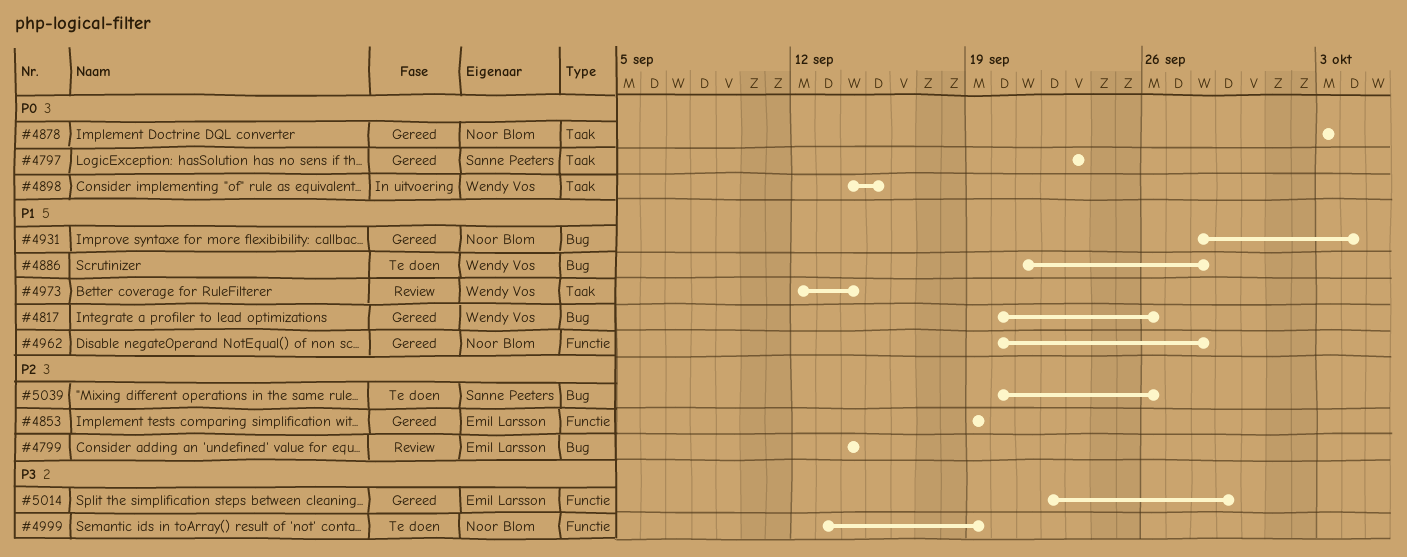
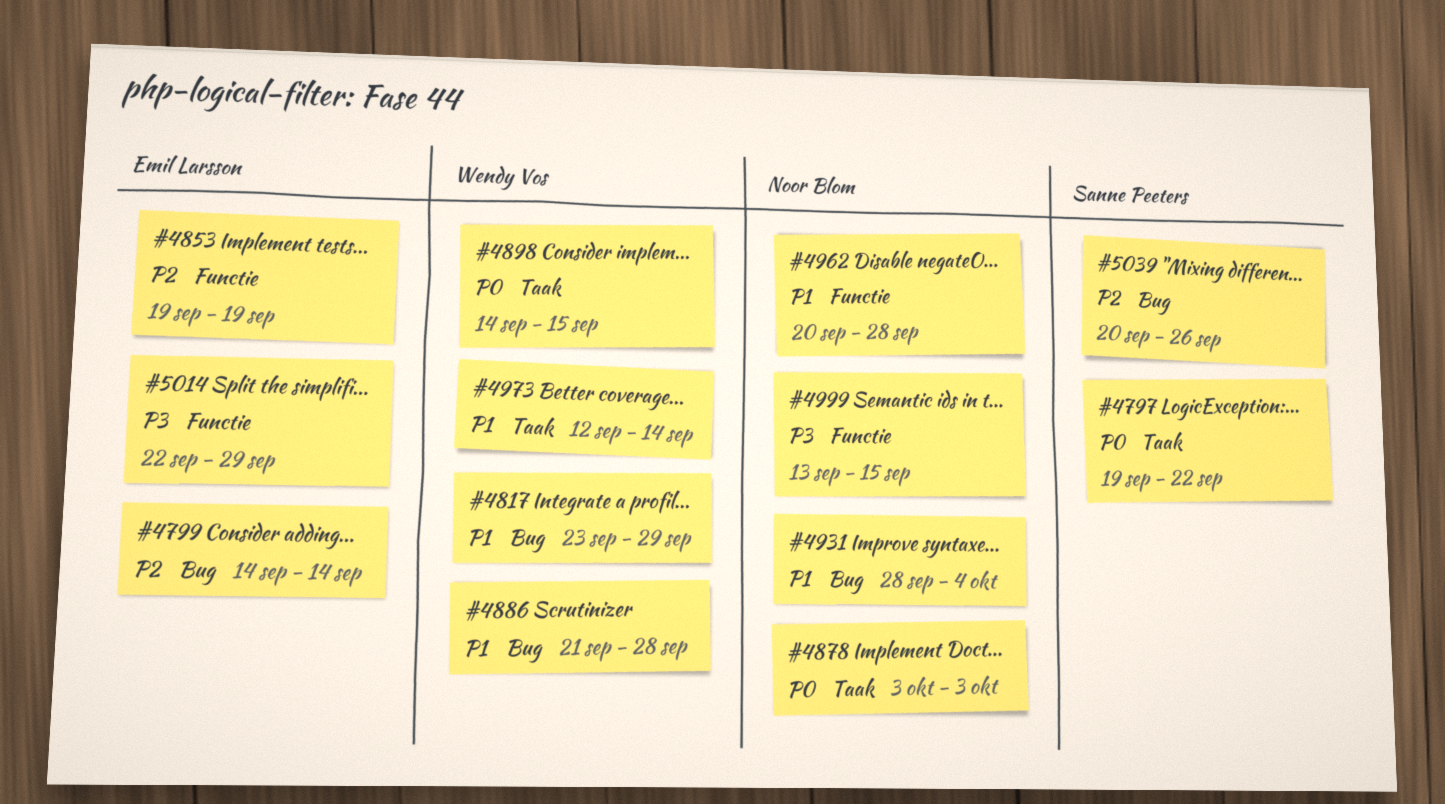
#4797, start: Sep 23 -> Sep 19
#4797, due: Sep 23 -> Sep 22
#4817, start: Sep 20 -> Sep 23
#4817, due: Sep 26 -> Sep 29
#4999, due: Sep 19 -> Sep 15

